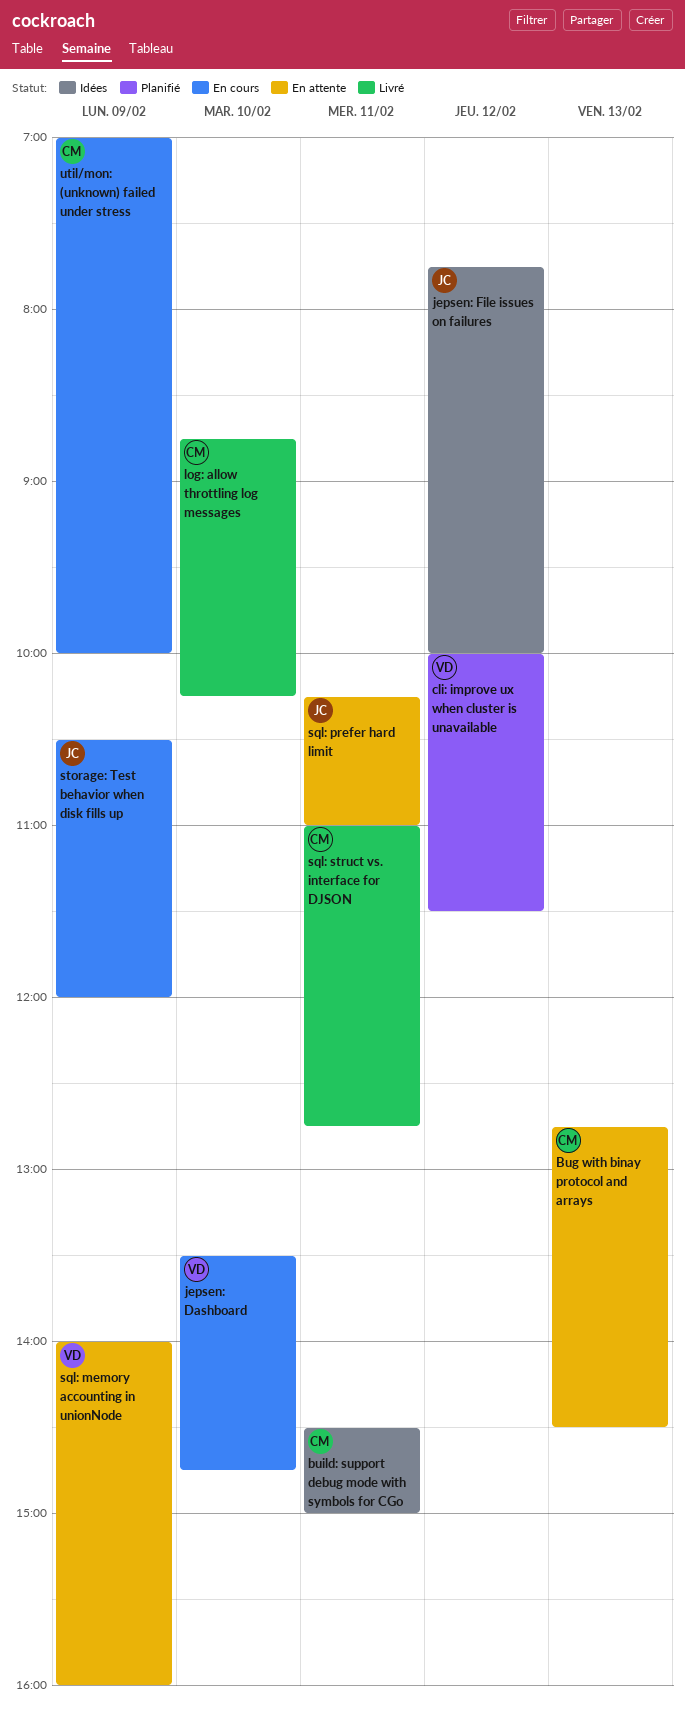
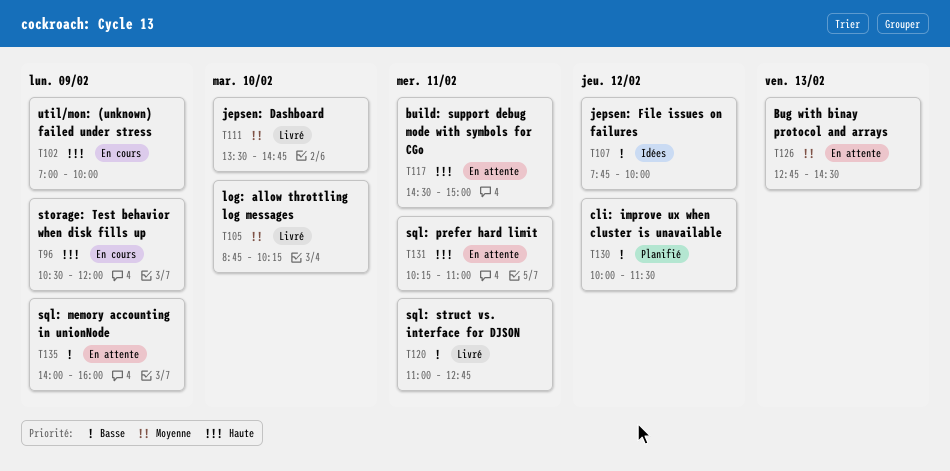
build: support debug mode with symbols for CGo, status: Idées -> En attente
jepsen: Dashboard, status: En cours -> Livré

